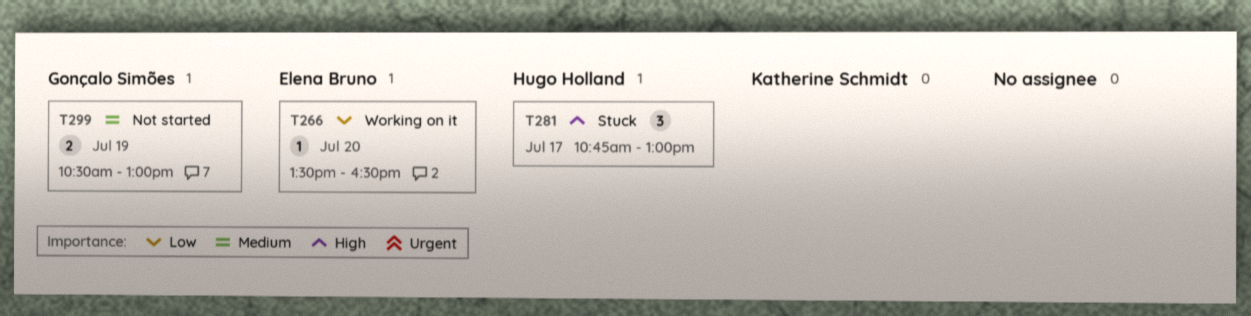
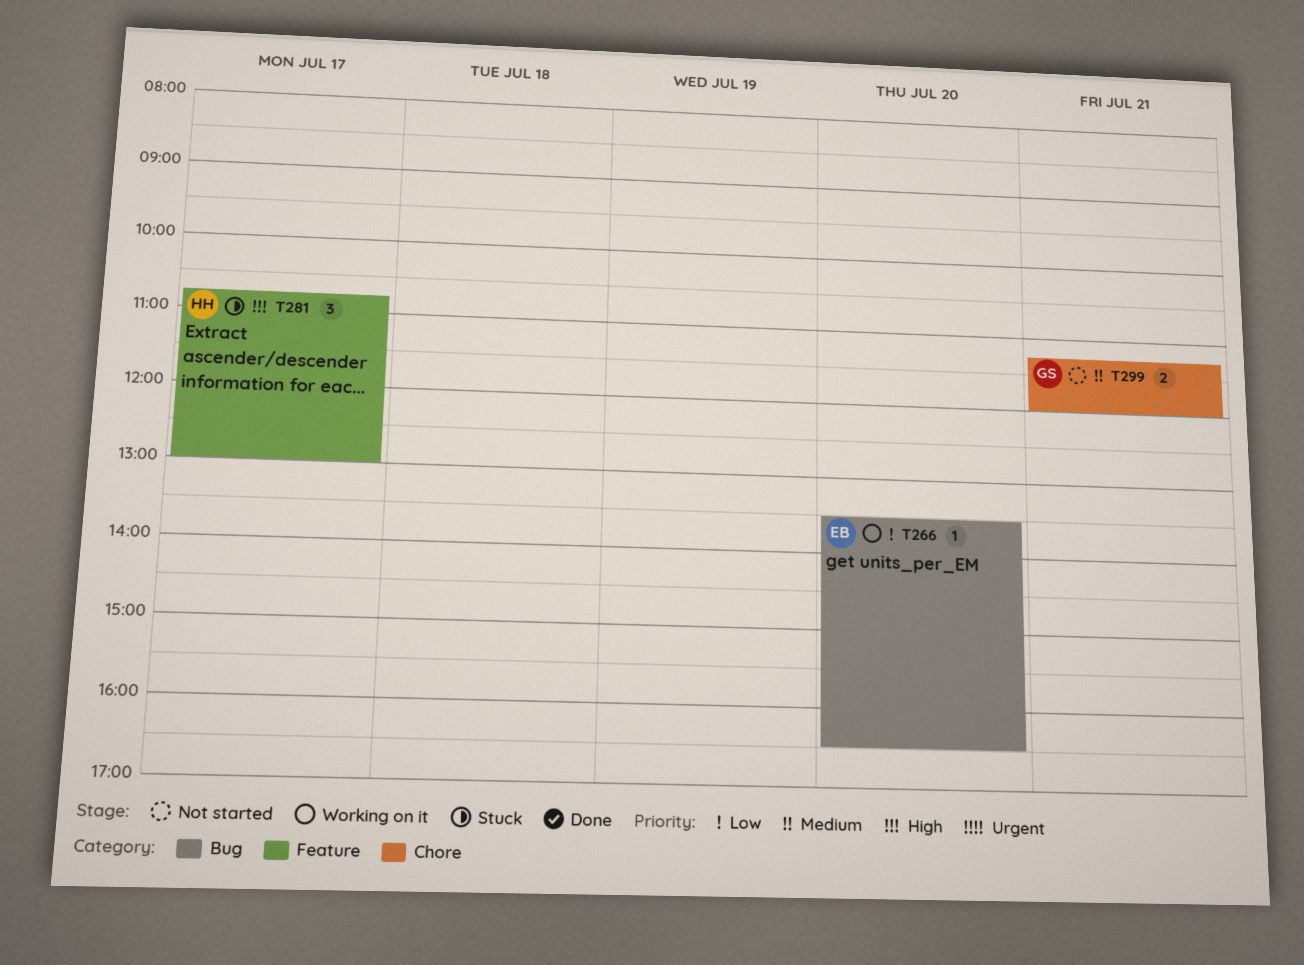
T299, day: Jul 19 -> Jul 21
T299, begins: 10:30 -> 11:15
T299, ends: 13:00 -> 12:00

